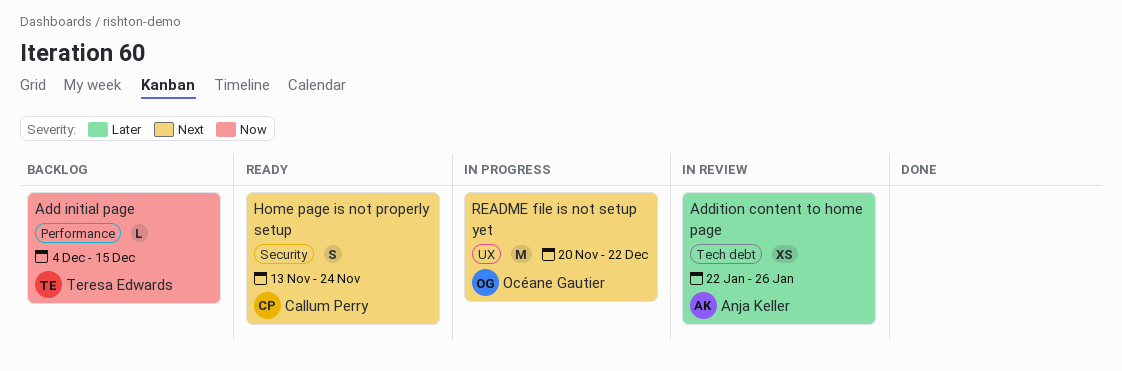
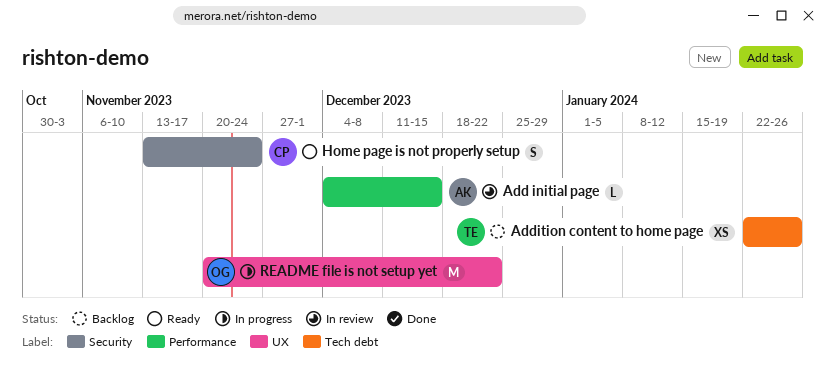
Add initial page, status: Backlog -> In review
Add initial page, owner: Teresa Edwards -> Anja Keller
Addition content to home page, status: In review -> Backlog
Addition content to home page, owner: Anja Keller -> Teresa Edwards

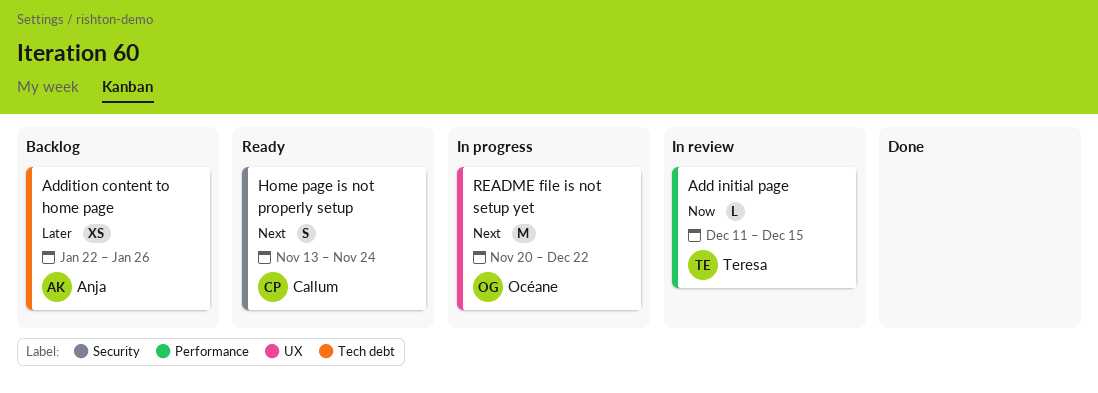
Add initial page, owner: Anja -> Teresa
Add initial page, start: Dec 4 -> Dec 11
Addition content to home page, owner: Teresa -> Anja

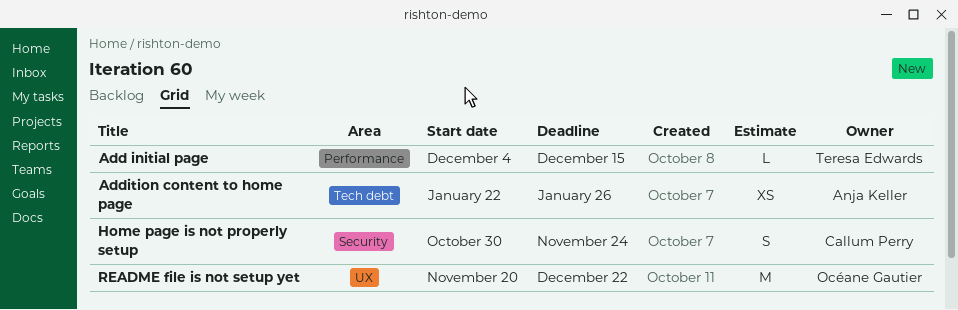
Add initial page, start: Dec 11 -> Dec 4
Home page is not properly setup, start: Nov 13 -> Oct 30

